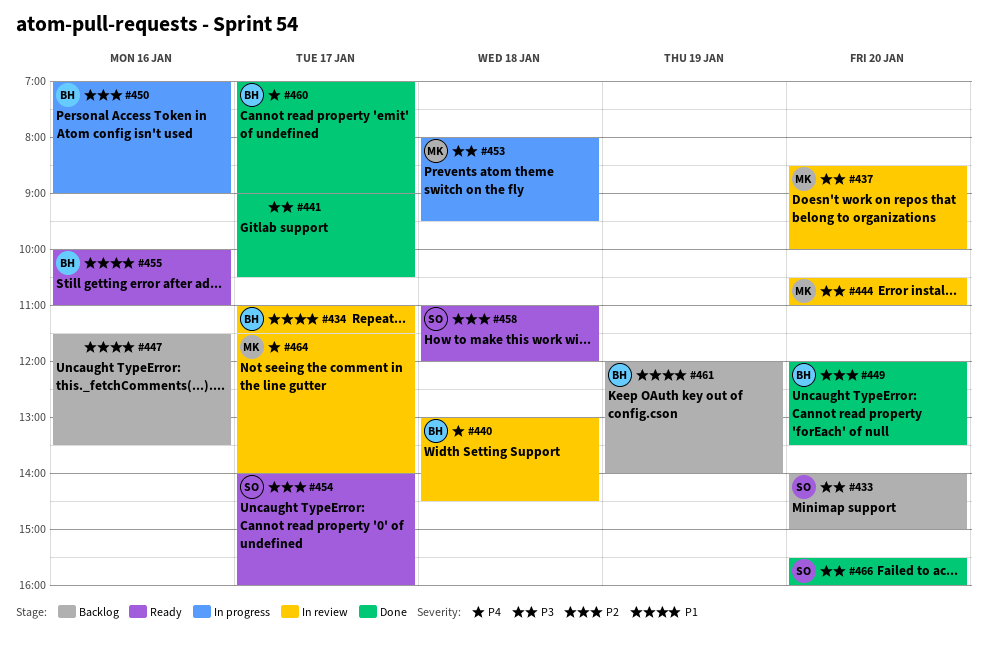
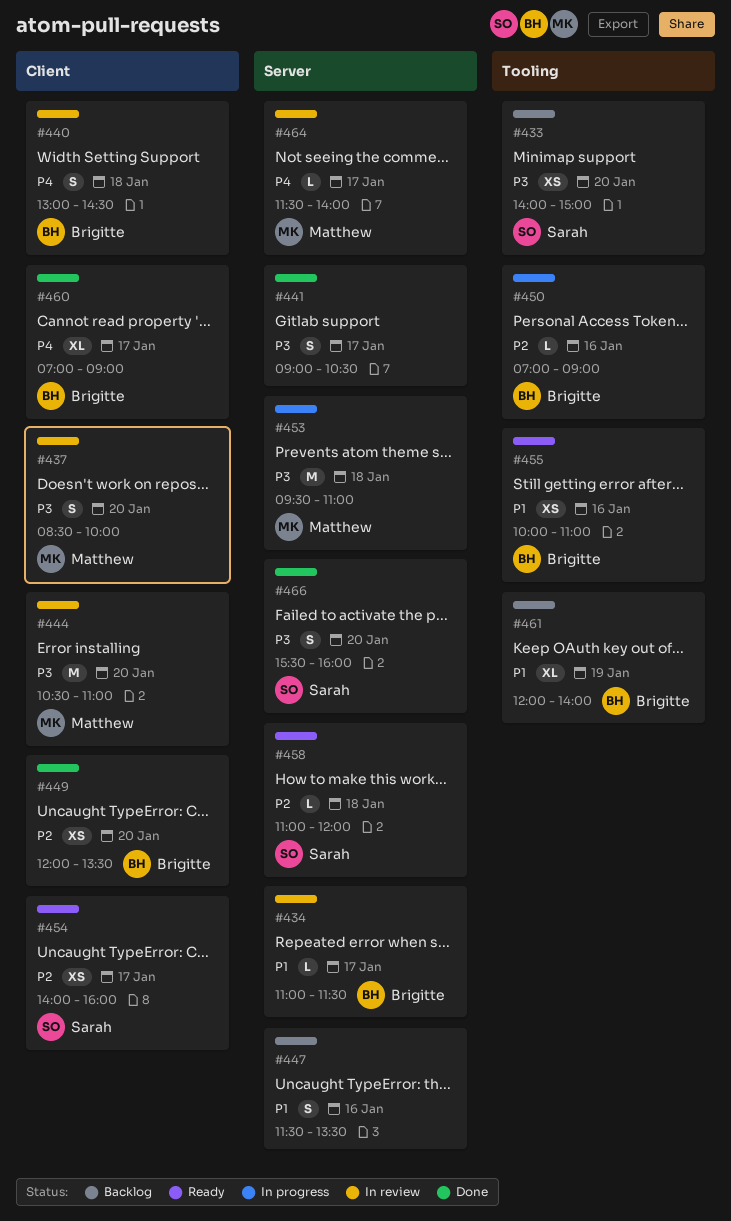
#453, begins: 08:00 -> 09:30
#453, ends: 09:30 -> 11:00

